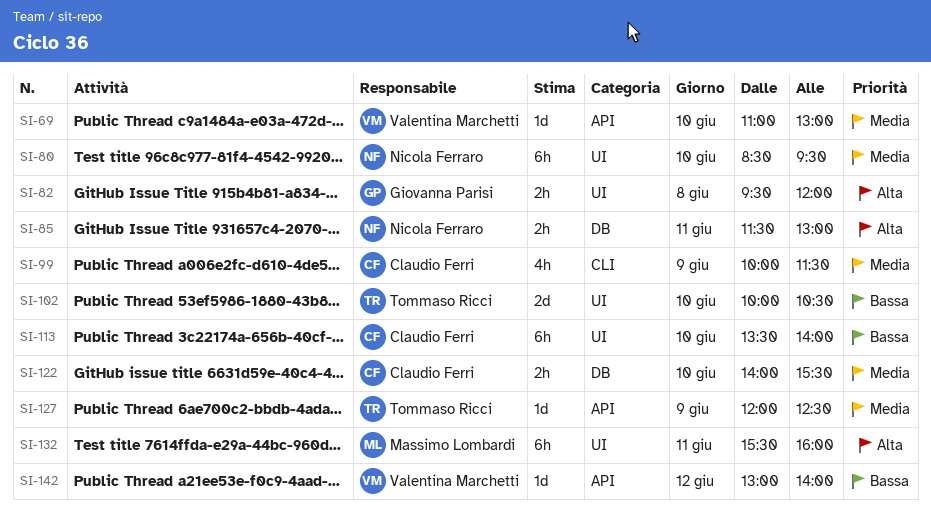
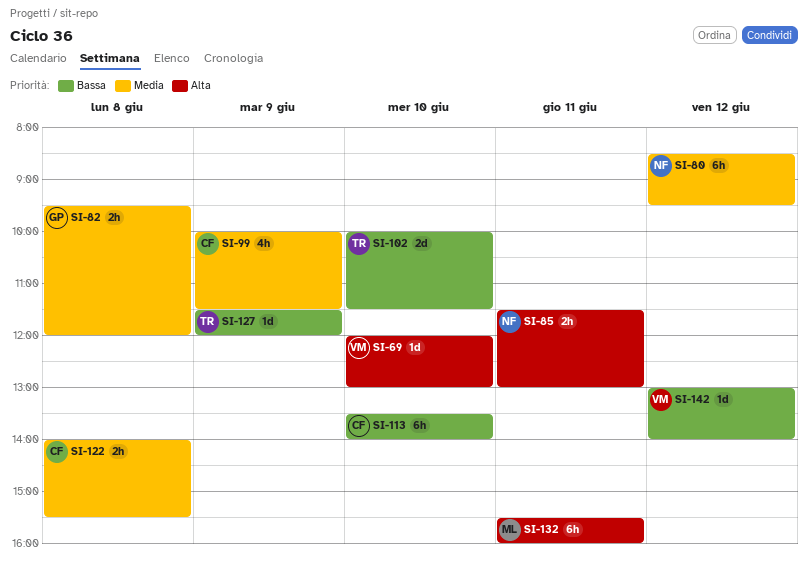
SI-69, priority: Media -> Alta
SI-69, begins: 11:00 -> 12:00
SI-80, day: Jun 10 -> Jun 12
SI-82, priority: Alta -> Media
SI-102, ends: 10:30 -> 11:30
SI-122, day: Jun 10 -> Jun 8
SI-127, priority: Media -> Bassa
SI-127, begins: 12:00 -> 11:30
SI-127, ends: 12:30 -> 12:00

